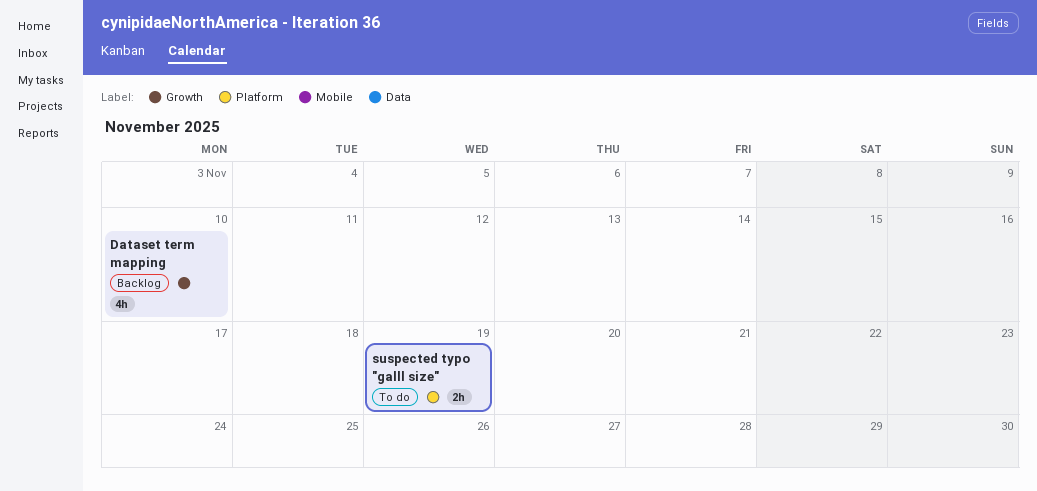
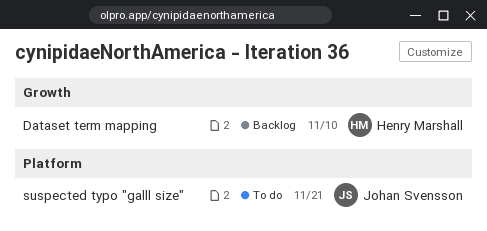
suspected typo "galll size", due: Nov 19 -> Nov 21

